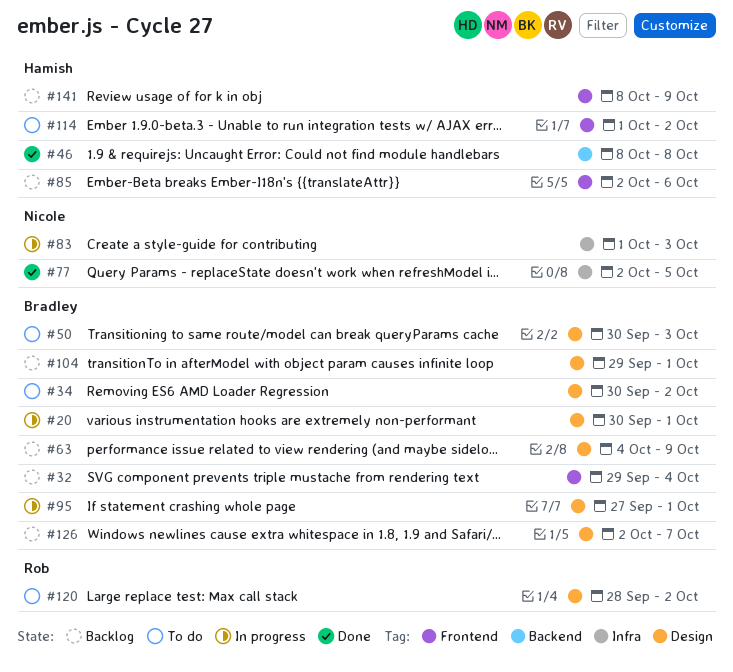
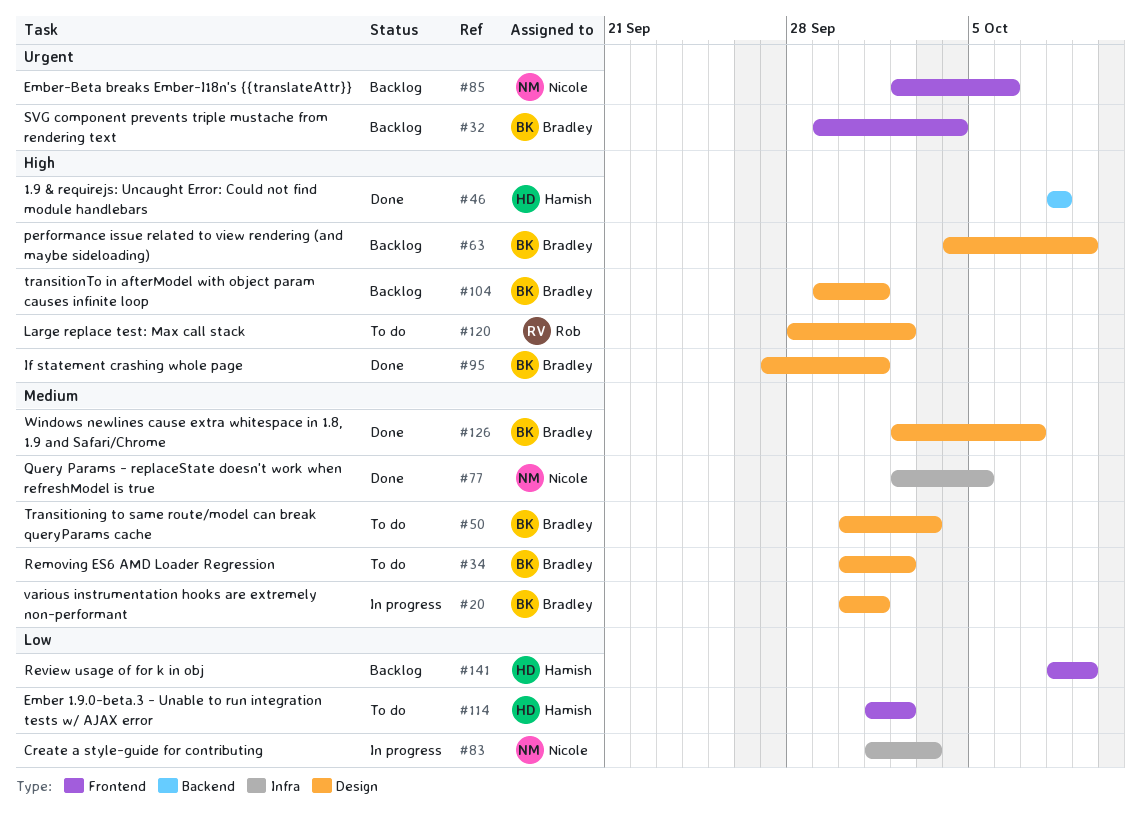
#85, owner: Hamish -> Nicole
#95, status: In progress -> Done
#126, status: Backlog -> Done

